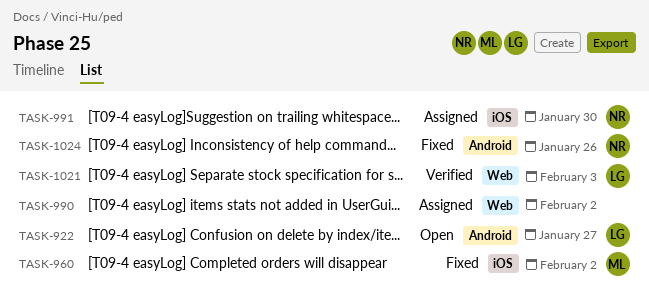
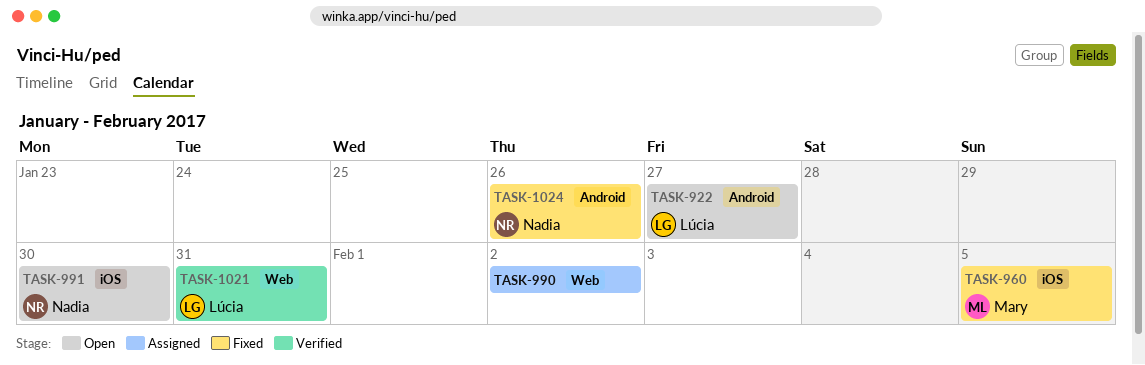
TASK-960, due: Feb 2 -> Feb 5
TASK-991, status: Assigned -> Open
TASK-1021, due: Feb 3 -> Jan 31

